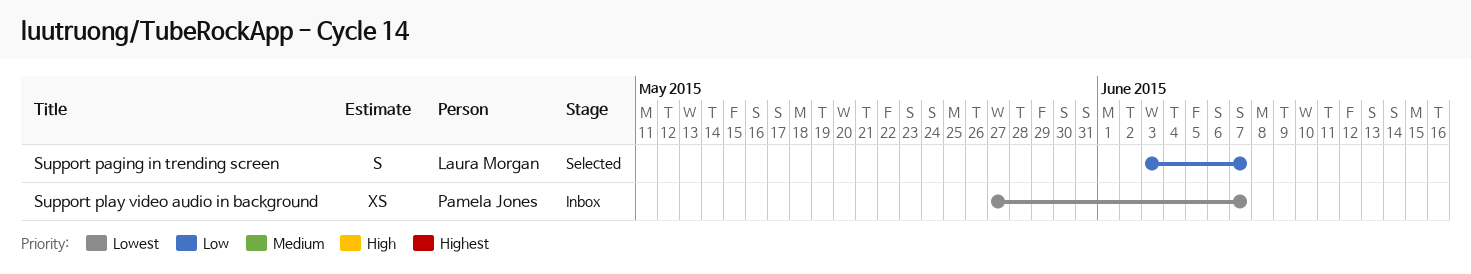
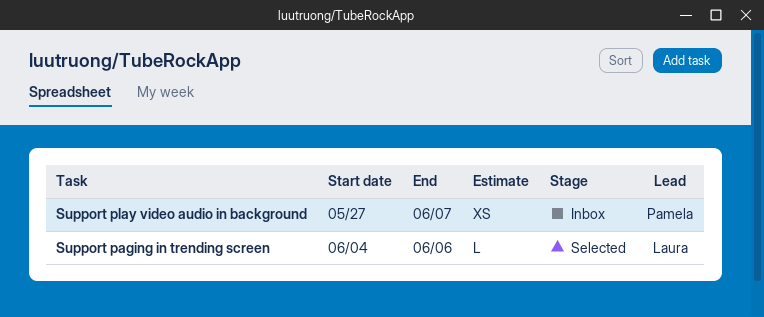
Support paging in trending screen, estimate: S -> L
Support paging in trending screen, start: Jun 3 -> Jun 4
Support paging in trending screen, due: Jun 7 -> Jun 6

